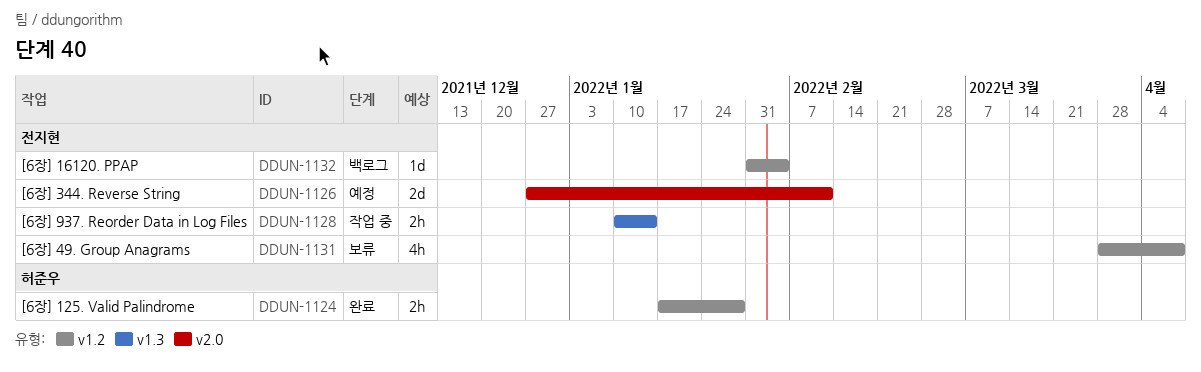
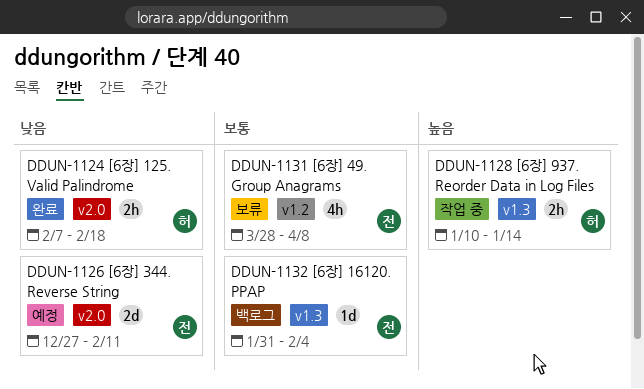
DDUN-1124, label: v1.2 -> v2.0
DDUN-1124, start: Jan 17 -> Feb 7
DDUN-1124, due: Jan 28 -> Feb 18
DDUN-1128, owner: 전지현 -> 허준우
DDUN-1132, label: v1.2 -> v1.3

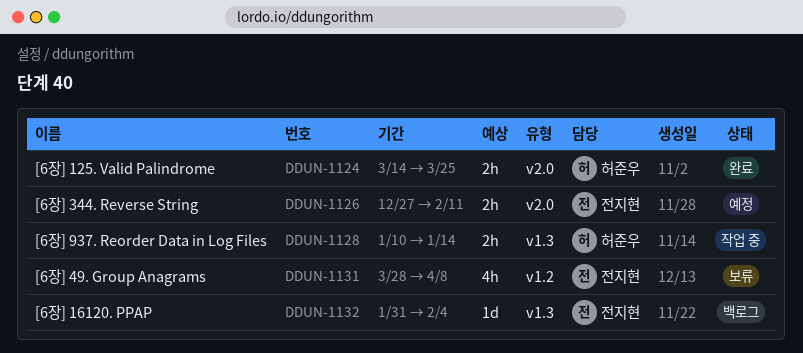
DDUN-1124, start: Feb 7 -> Mar 14
DDUN-1124, due: Feb 18 -> Mar 25
DDUN-1126, estimate: 2d -> 2h

